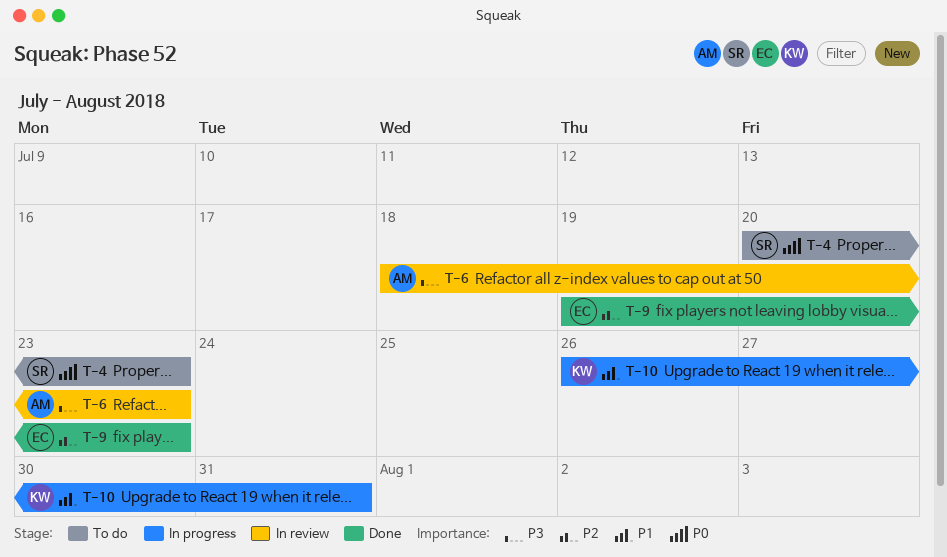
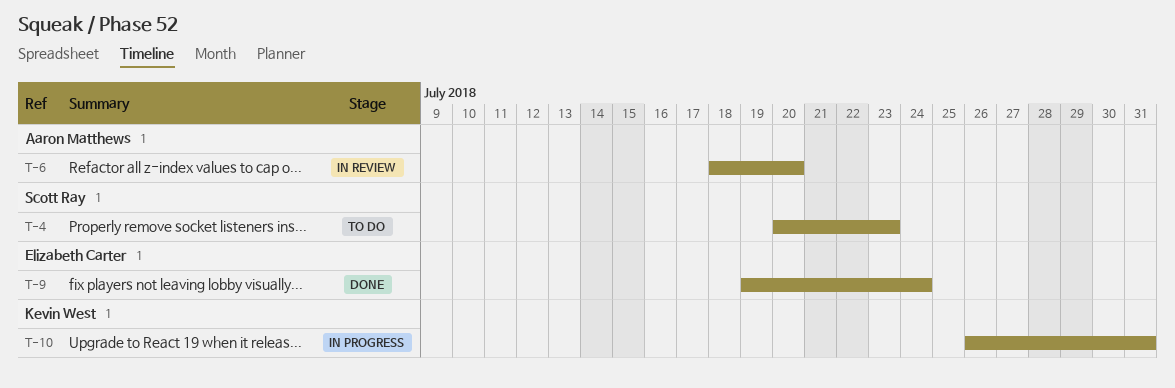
T-6, due: Jul 23 -> Jul 20
T-9, due: Jul 23 -> Jul 24

